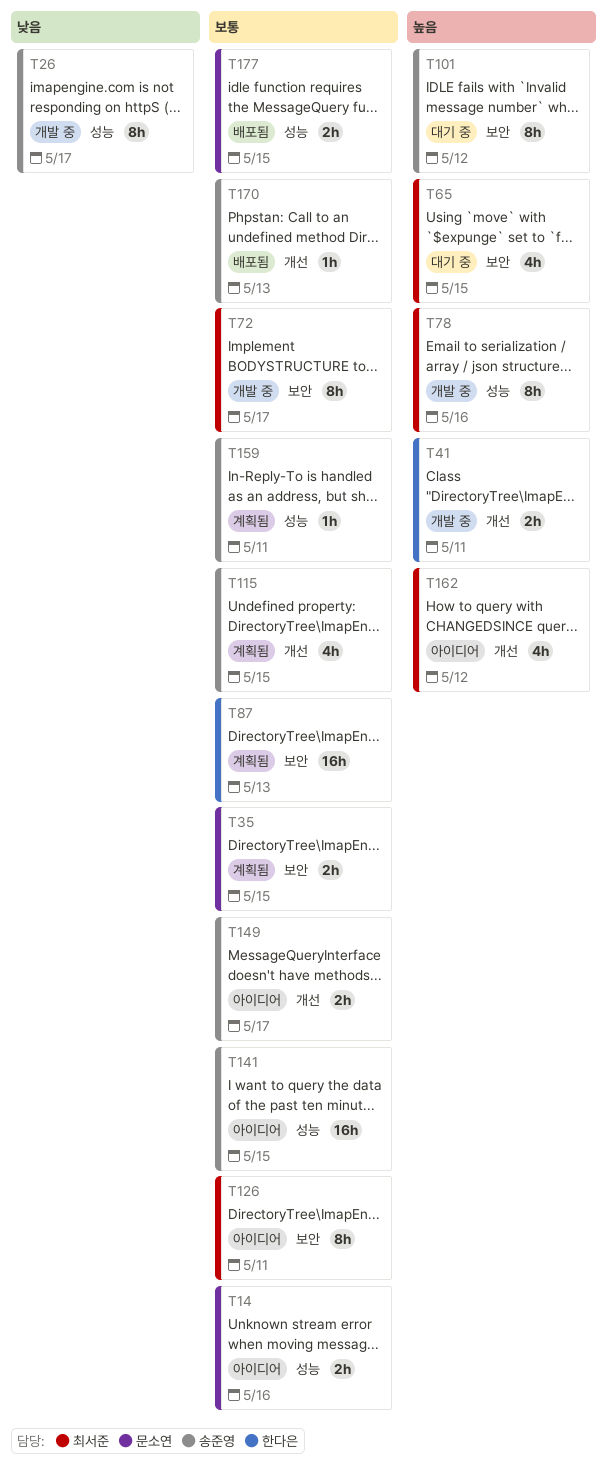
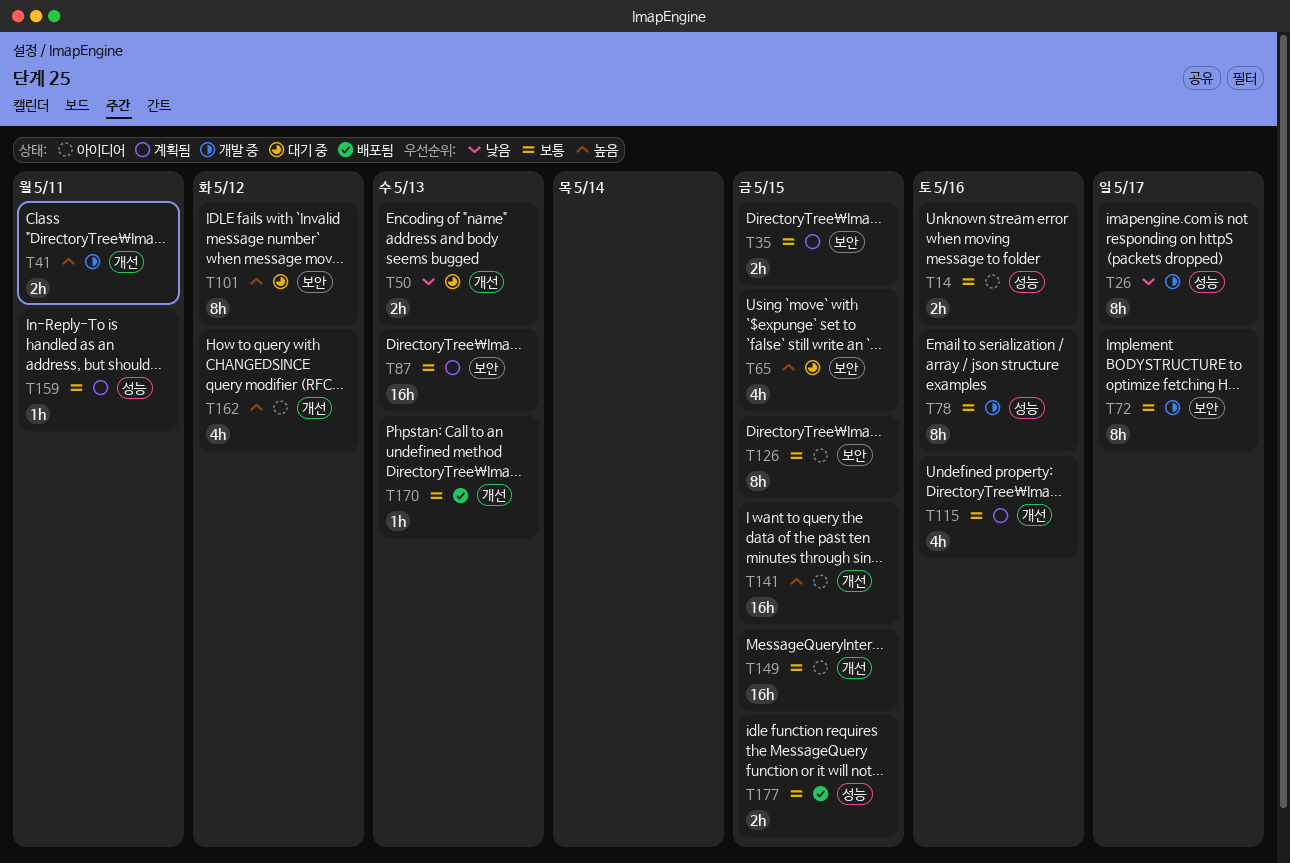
T50: none -> present
T78, priority: 높음 -> 보통
T115, due: May 15 -> May 16
T126, due: May 11 -> May 15
T141, priority: 보통 -> 높음
T141, label: 성능 -> 개선
T149, estimate: 2h -> 16h
T149, due: May 17 -> May 15

